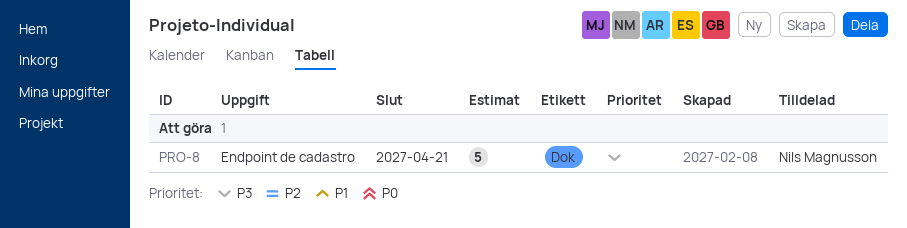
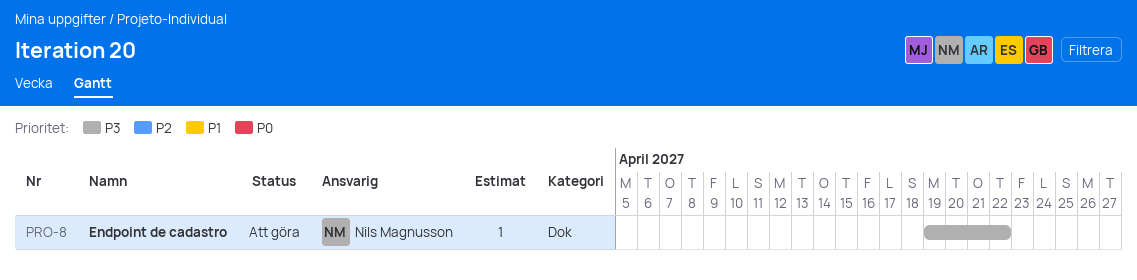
PRO-8, estimate: 5 -> 1
PRO-8, due: Apr 21 -> Apr 22

